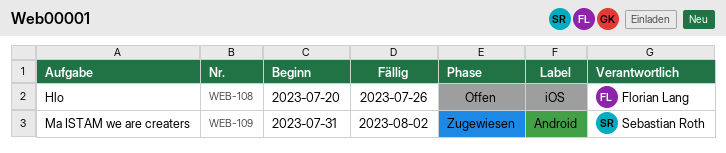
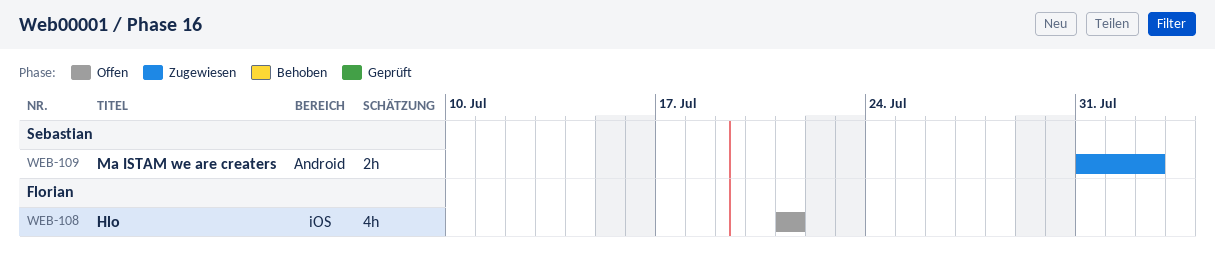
WEB-108, start: Jul 20 -> Jul 21
WEB-108, due: Jul 26 -> Jul 21

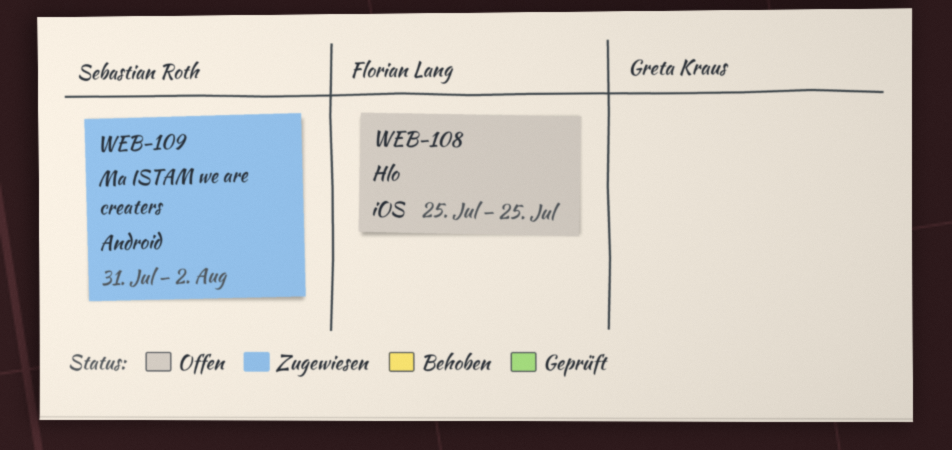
WEB-108, start: Jul 21 -> Jul 25
WEB-108, due: Jul 21 -> Jul 25

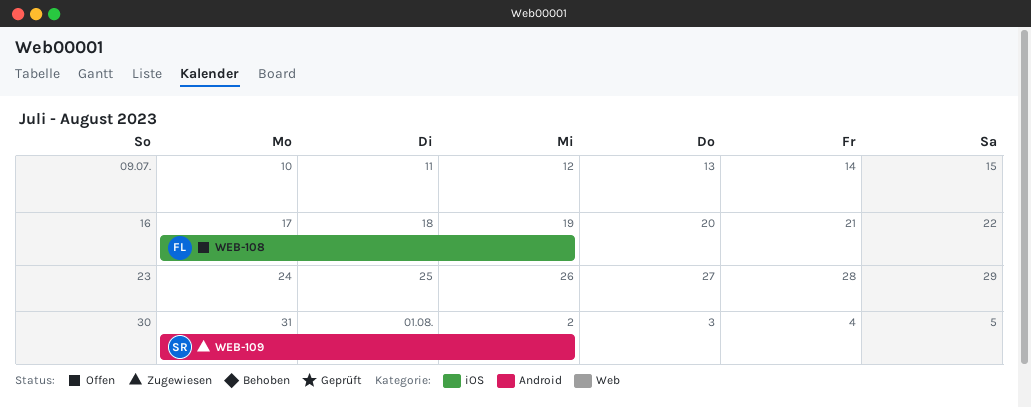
WEB-108, start: Jul 25 -> Jul 17
WEB-108, due: Jul 25 -> Jul 19

